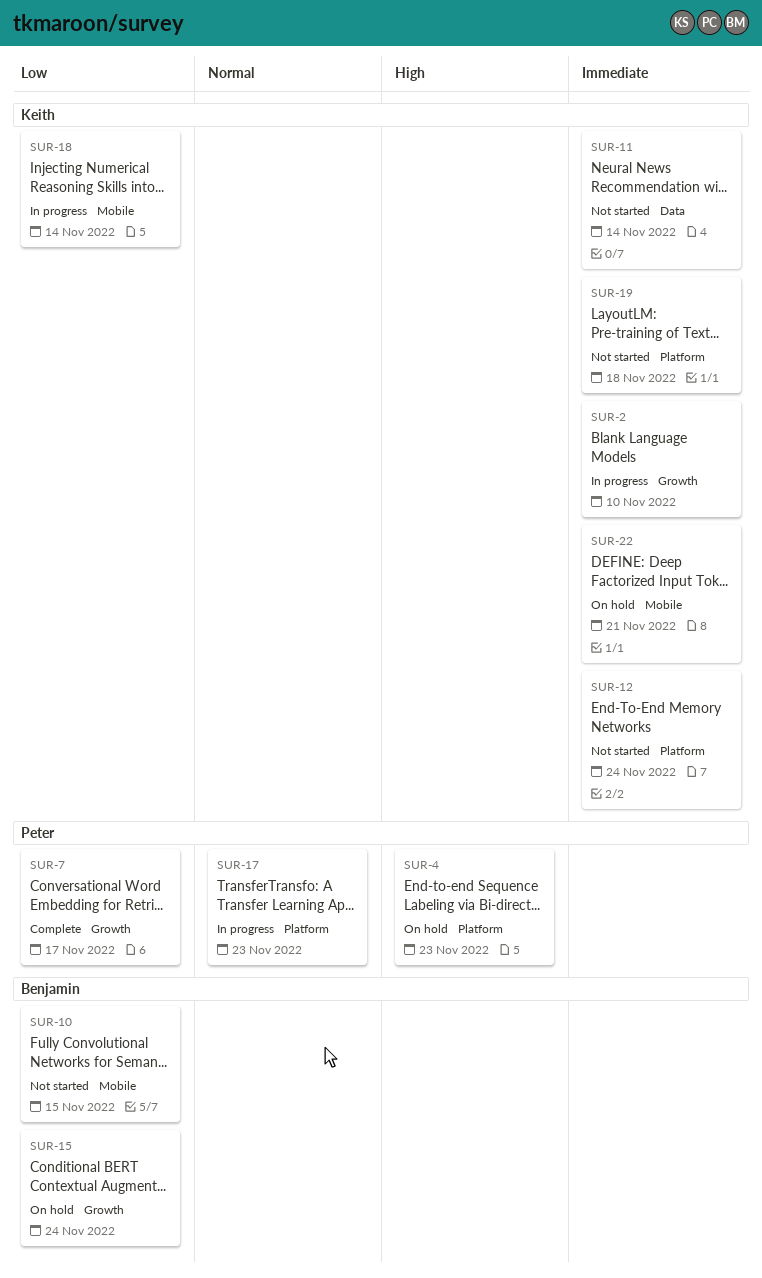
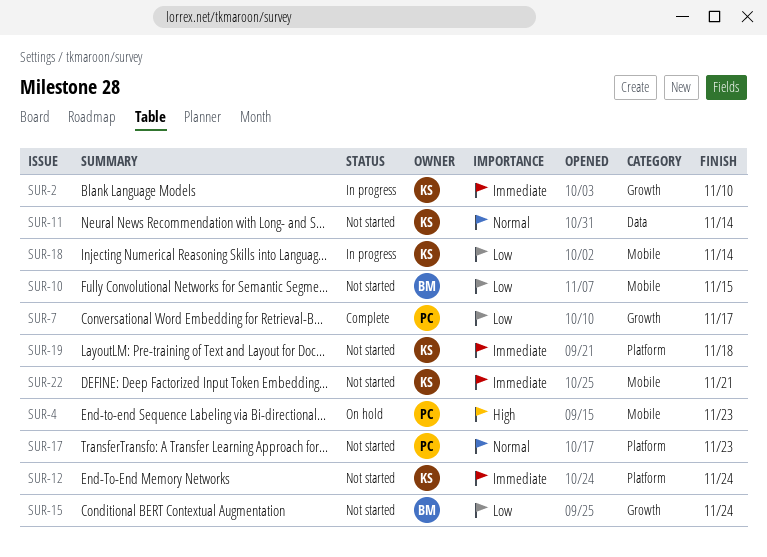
SUR-4, label: Platform -> Mobile
SUR-11, priority: Immediate -> Normal
SUR-15, status: On hold -> Not started
SUR-17, status: In progress -> Not started
SUR-22, status: On hold -> Not started

